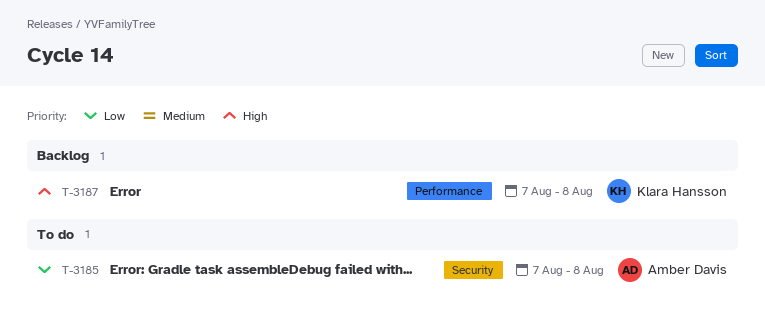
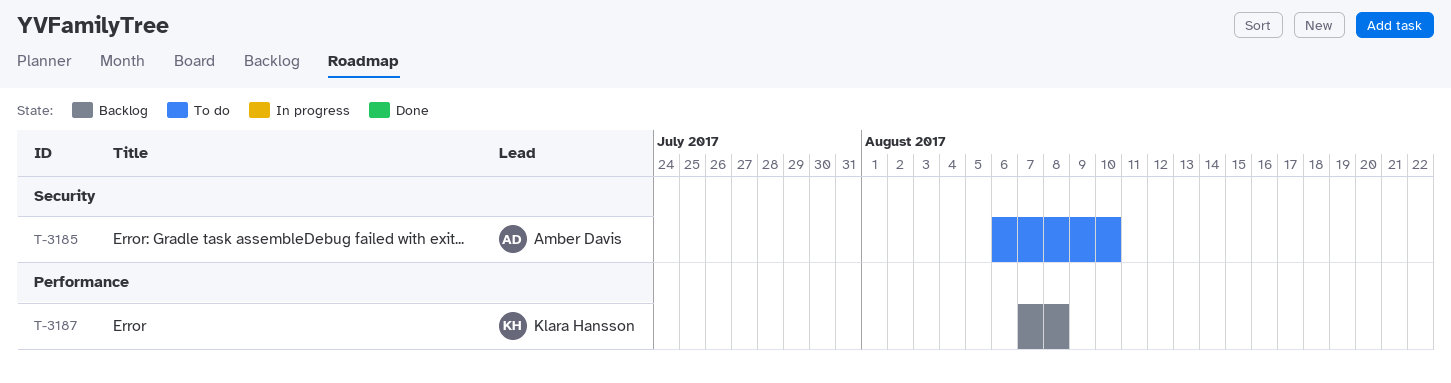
T-3185, start: Aug 7 -> Aug 6
T-3185, due: Aug 8 -> Aug 10

